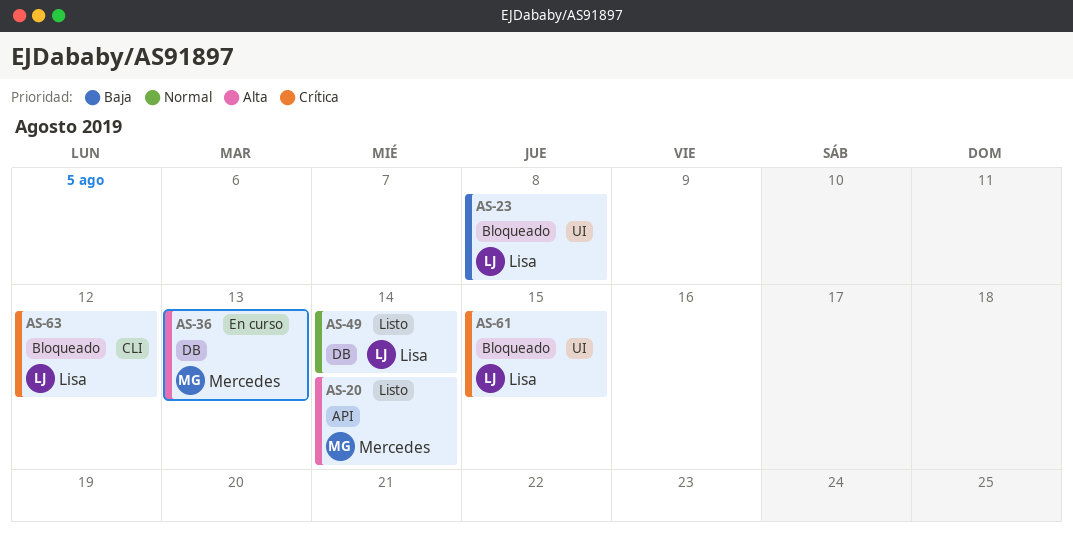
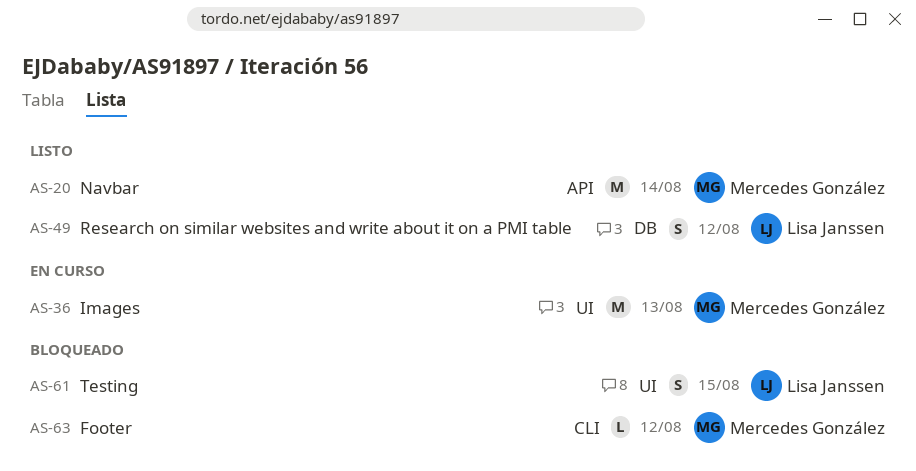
AS-23: present -> none
AS-36, label: DB -> UI
AS-49, due: Aug 14 -> Aug 12
AS-63, owner: Lisa Janssen -> Mercedes González

